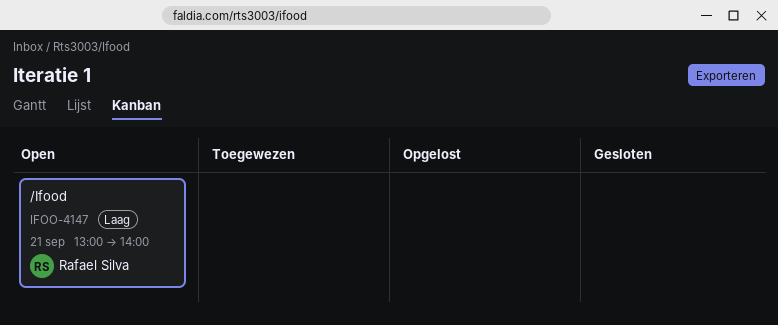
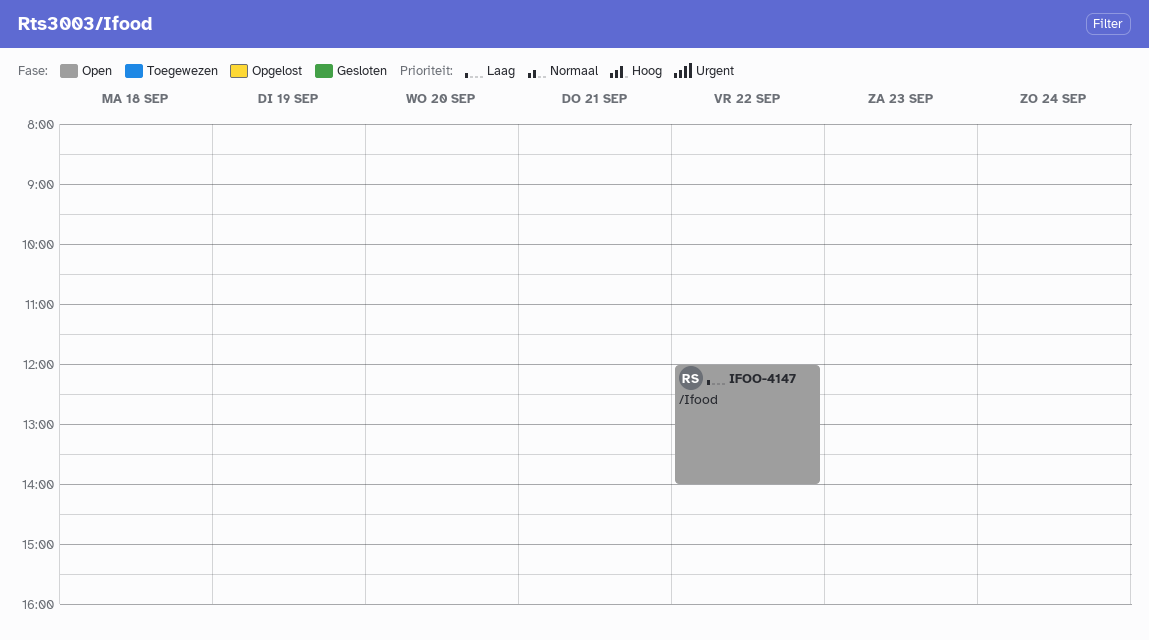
IFOO-4147, day: Sep 21 -> Sep 22
IFOO-4147, begins: 13:00 -> 12:00

